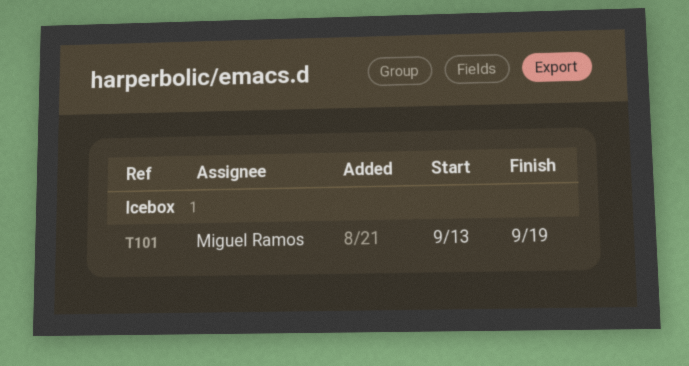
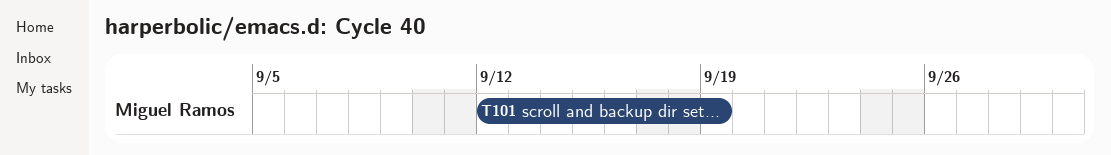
T101, start: Sep 13 -> Sep 12

